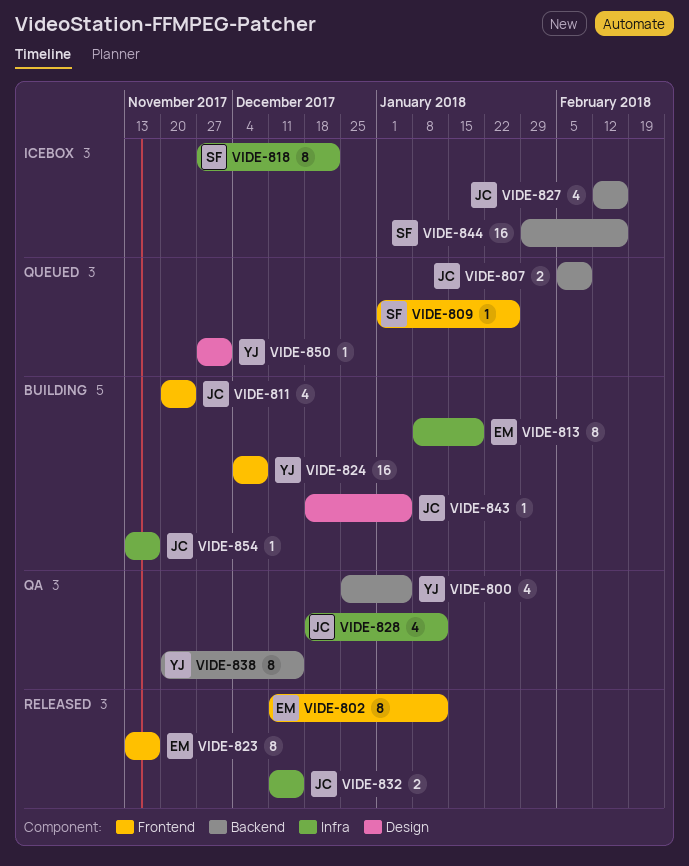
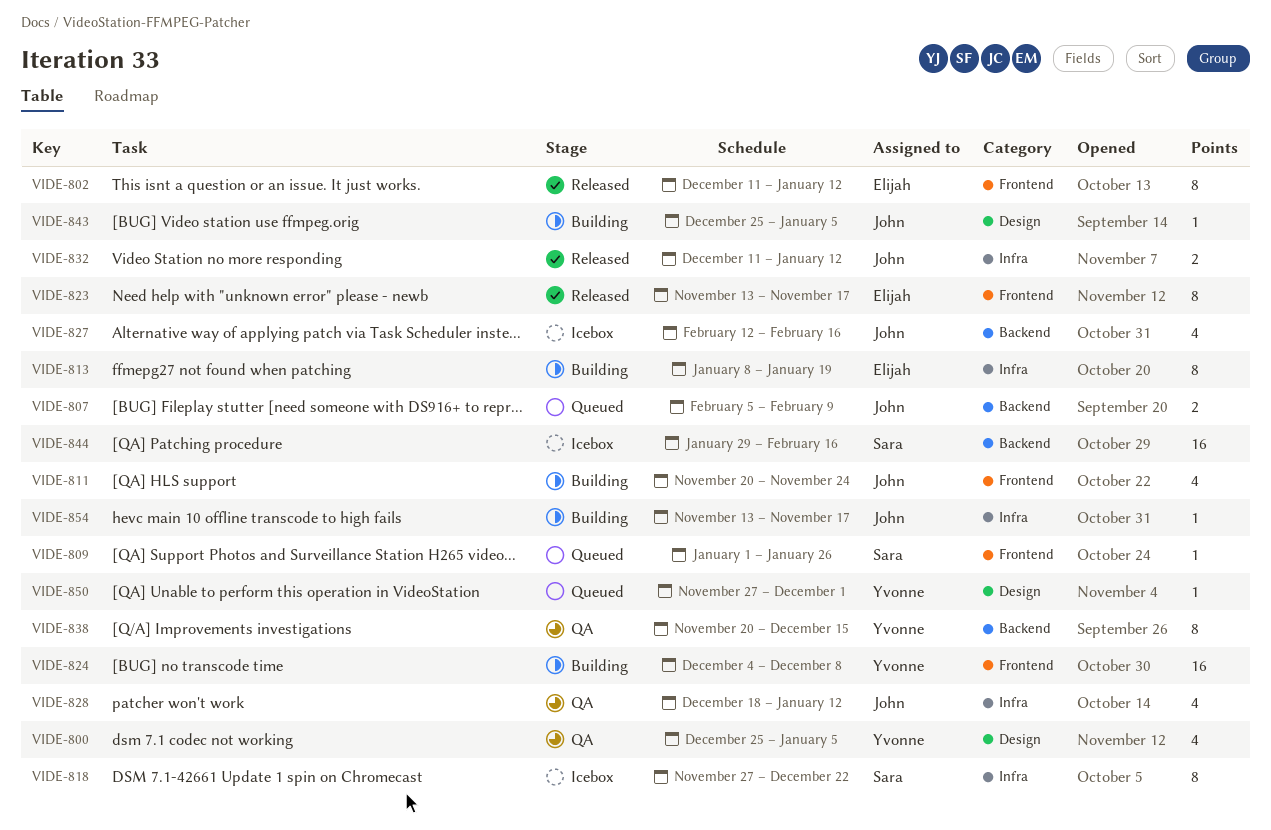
VIDE-800, label: Backend -> Design
VIDE-832, due: Dec 15 -> Jan 12
VIDE-843, start: Dec 18 -> Dec 25

